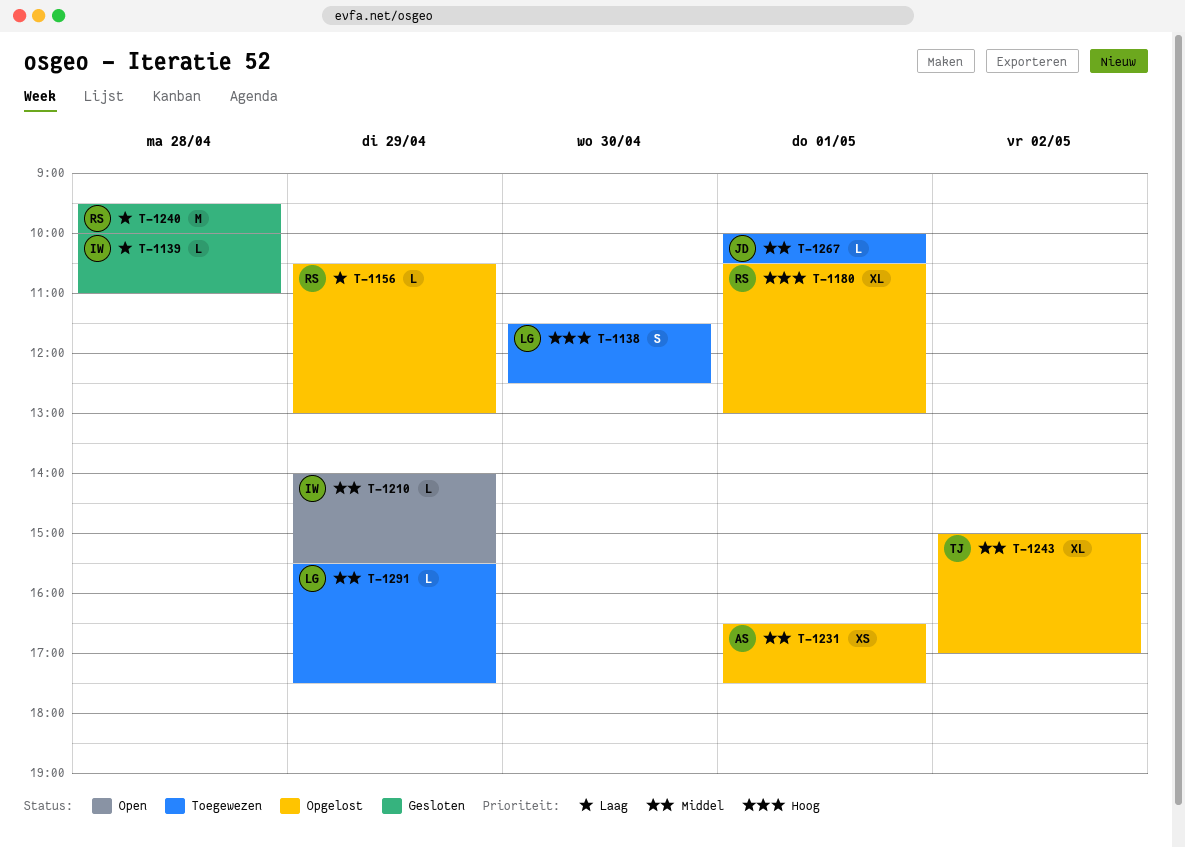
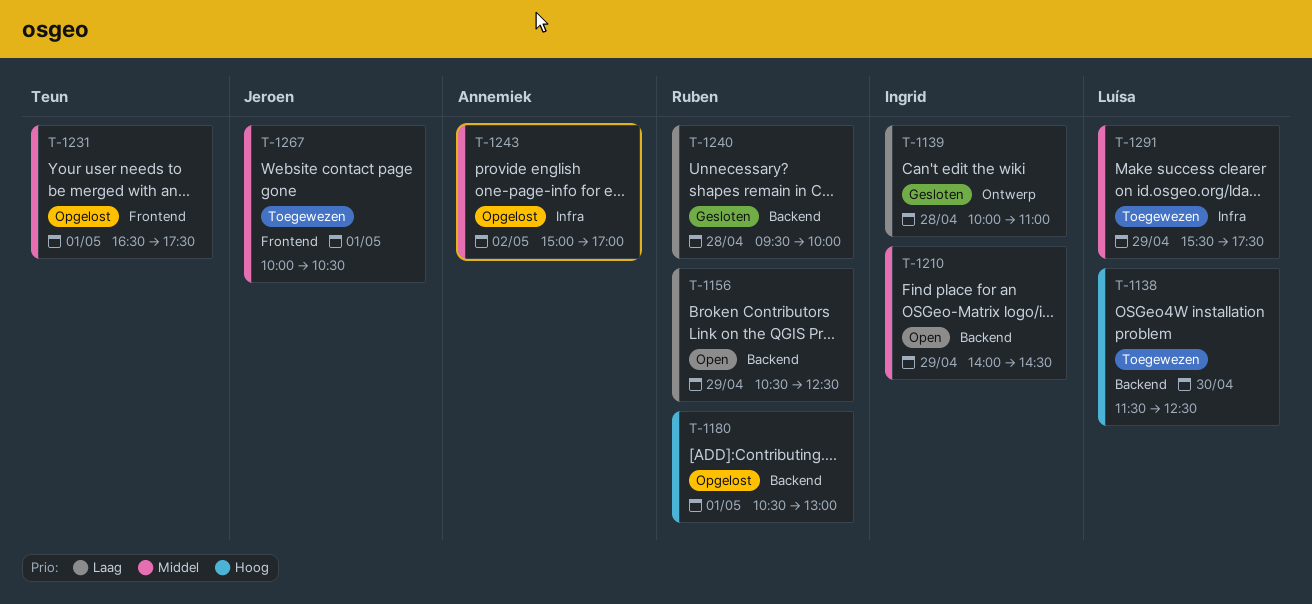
T-1156, status: Opgelost -> Open
T-1156, ends: 13:00 -> 12:30
T-1210, ends: 15:30 -> 14:30
T-1231, owner: Annemiek -> Teun
T-1243, owner: Teun -> Annemiek

